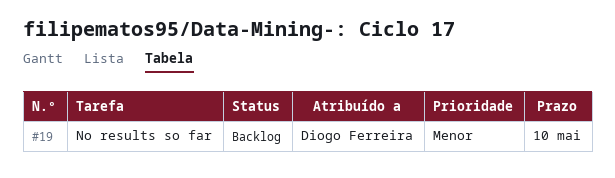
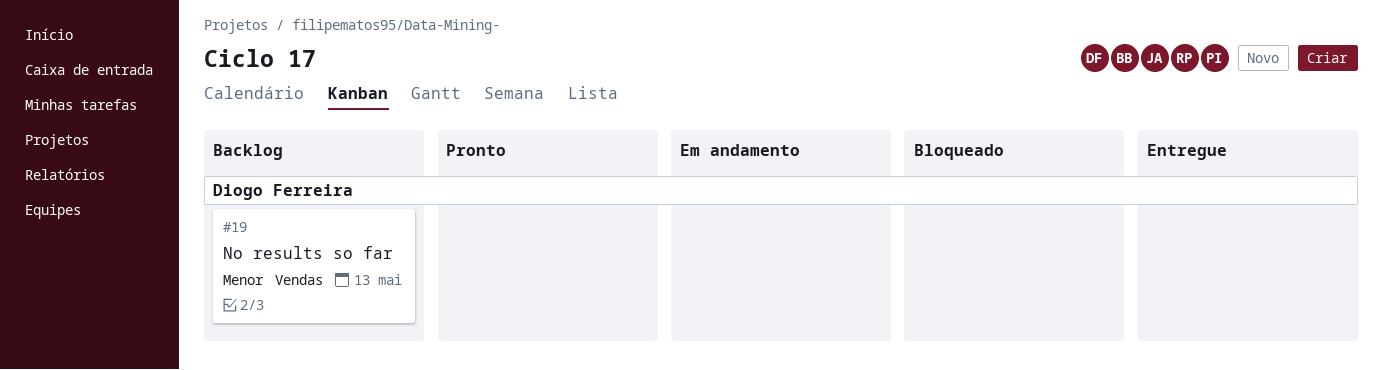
#19, due: May 10 -> May 13

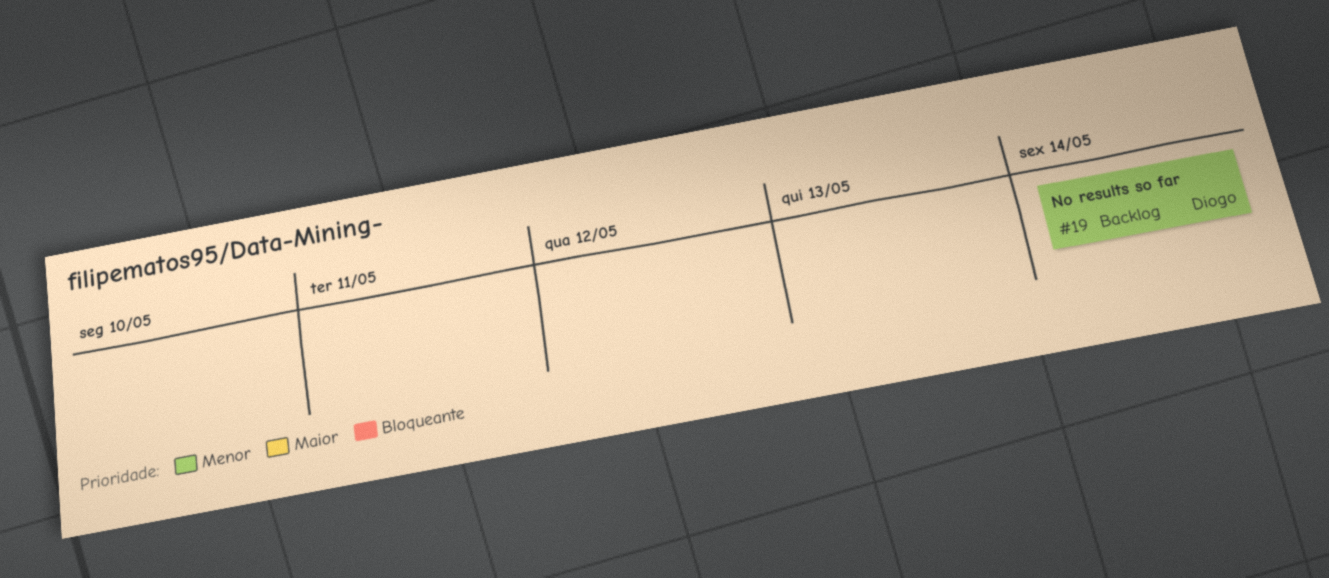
#19, due: May 13 -> May 14

